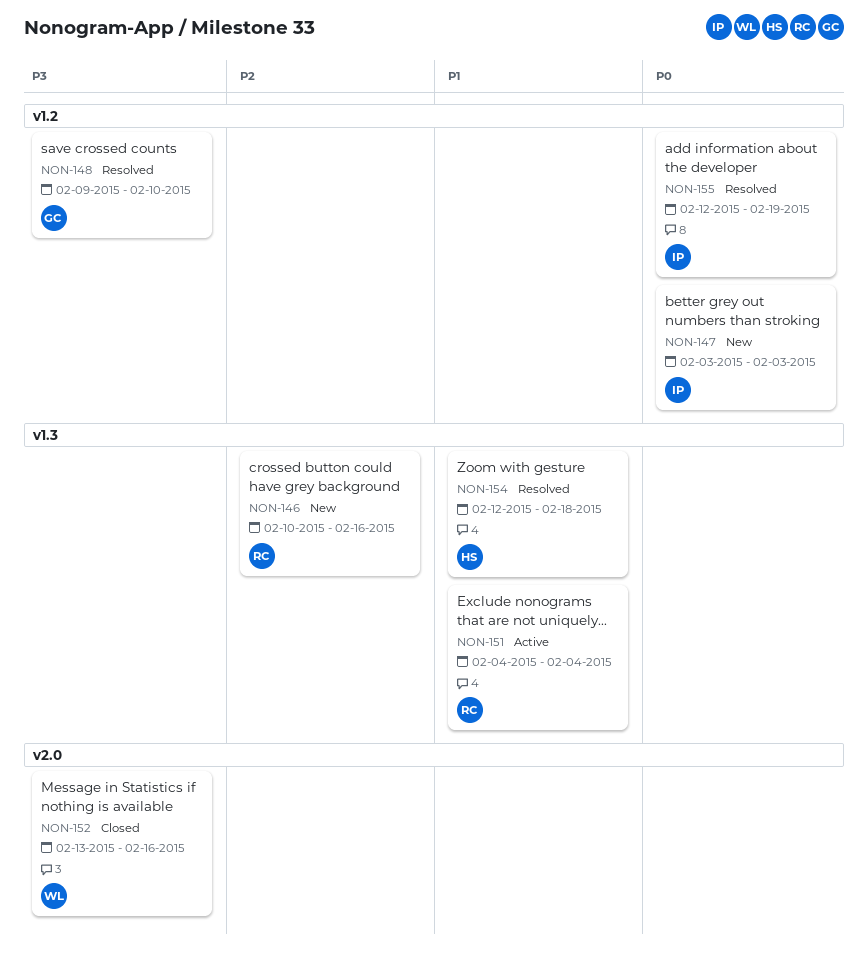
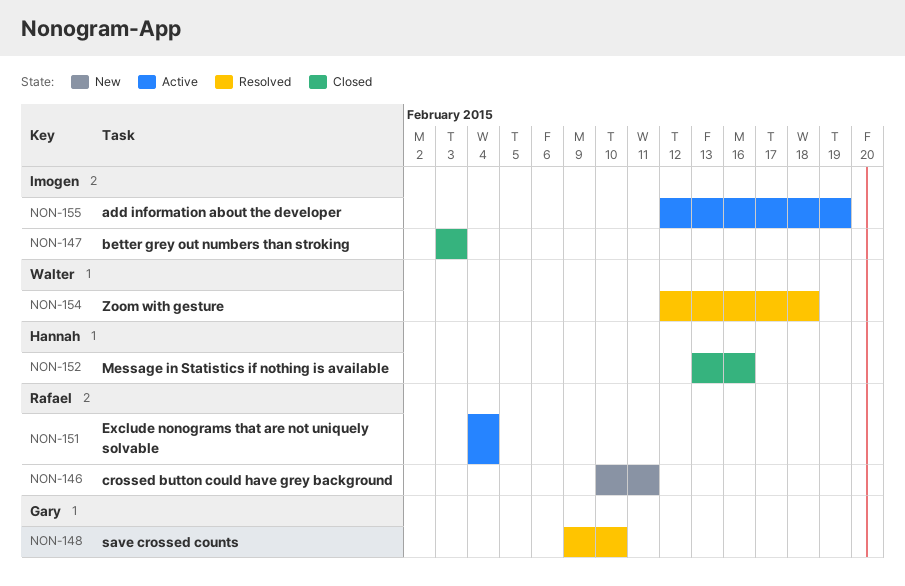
NON-146, due: Feb 16 -> Feb 11
NON-147, status: New -> Closed
NON-152, owner: Walter -> Hannah
NON-154, owner: Hannah -> Walter
NON-155, status: Resolved -> Active

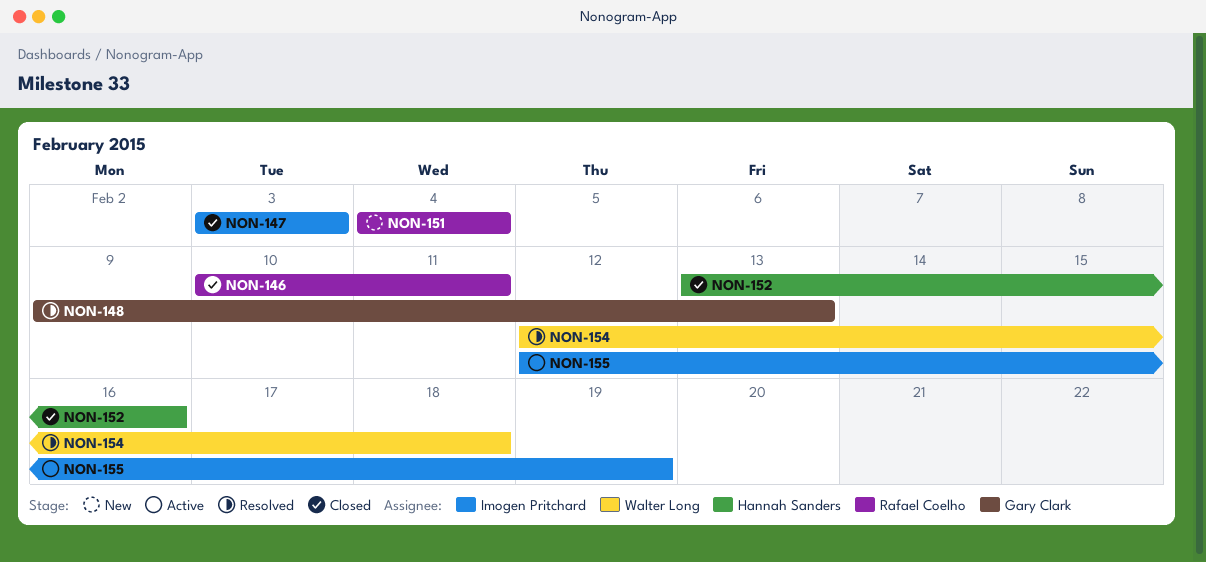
NON-146, status: New -> Closed
NON-148, due: Feb 10 -> Feb 13
NON-151, status: Active -> New

